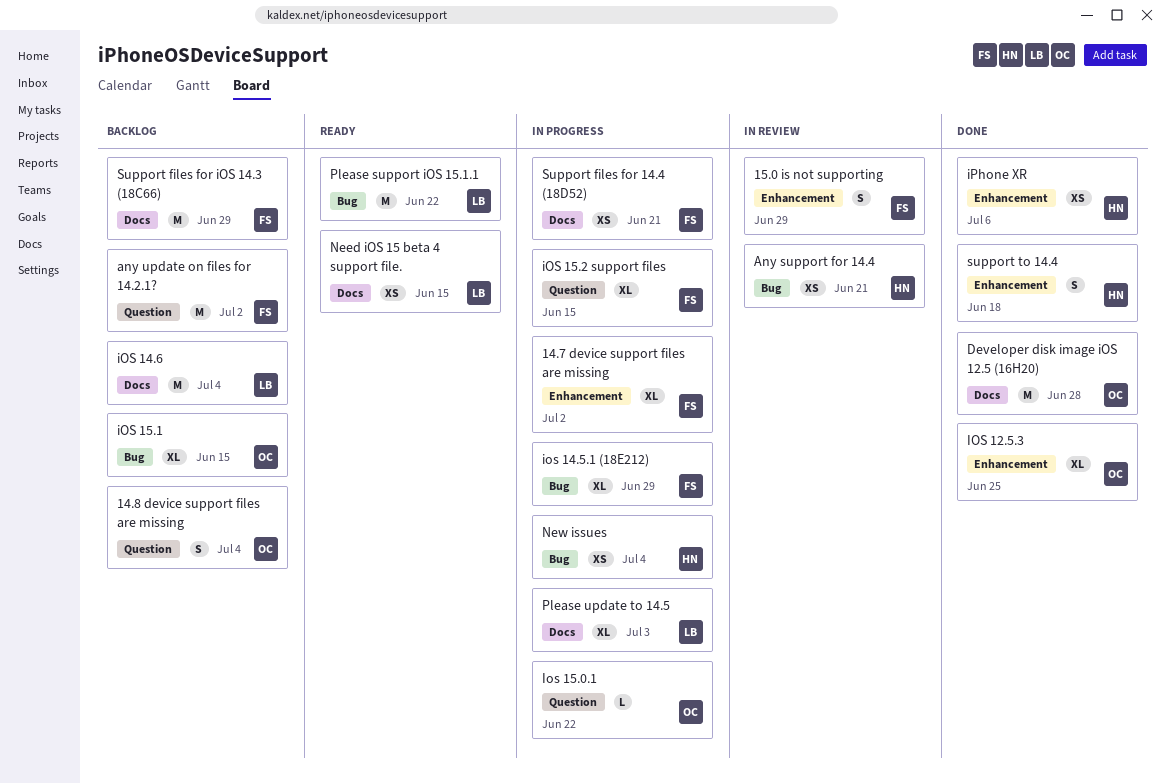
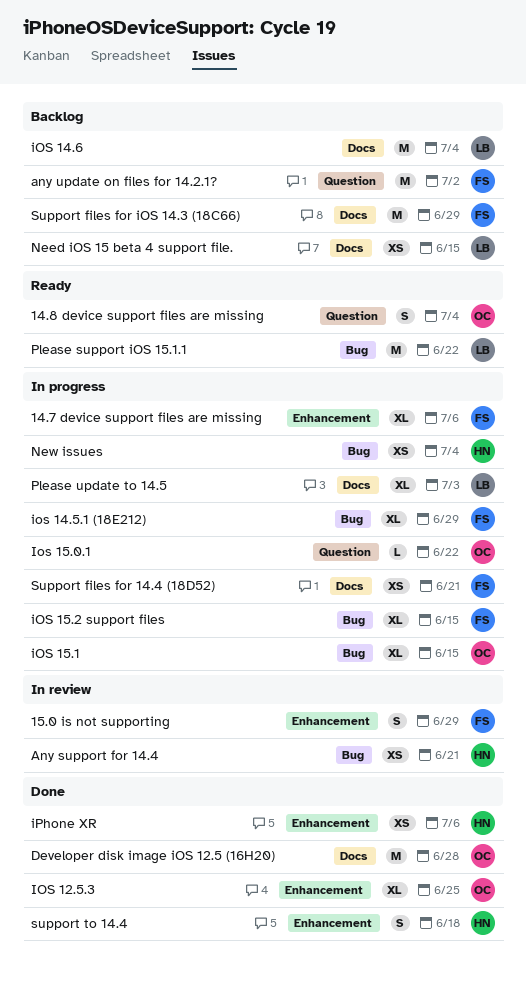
14.7 device support files are missing, due: Jul 2 -> Jul 6
14.8 device support files are missing, status: Backlog -> Ready
iOS 15.1, status: Backlog -> In progress
iOS 15.2 support files, label: Question -> Bug
Need iOS 15 beta 4 support file., status: Ready -> Backlog

